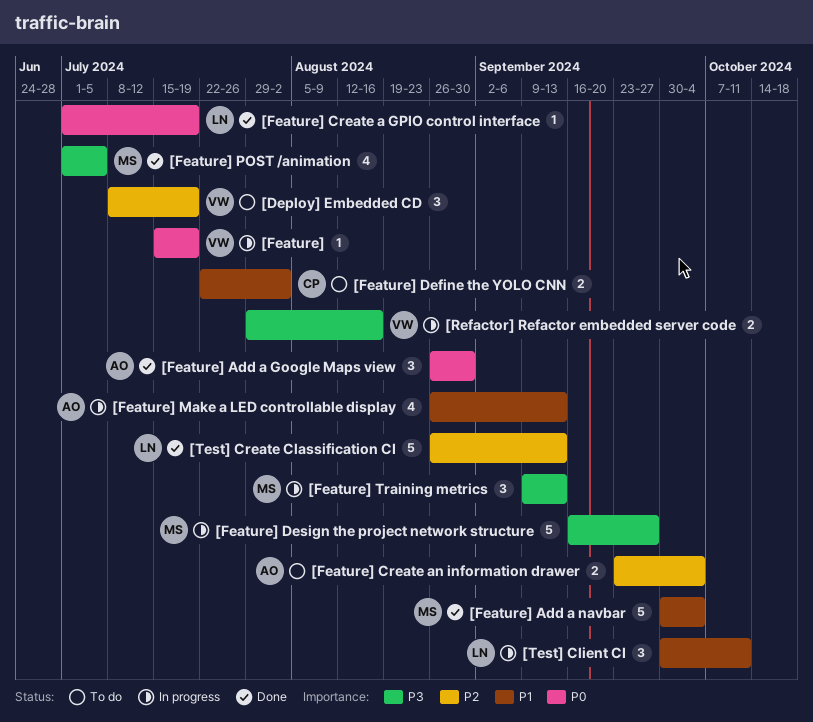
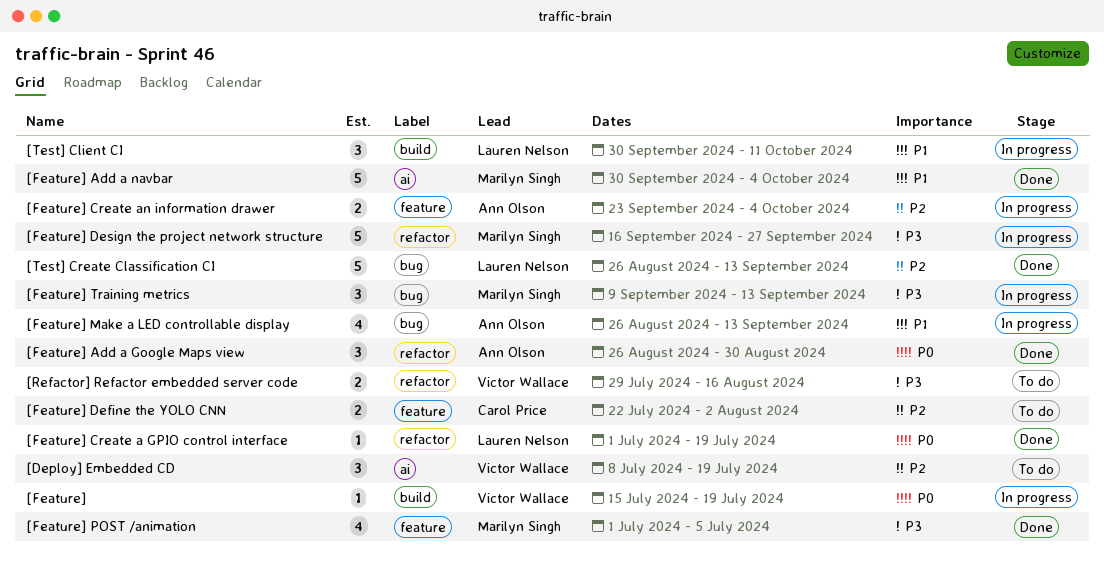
[Feature] Create an information drawer, status: To do -> In progress
[Feature] Define the YOLO CNN, priority: P1 -> P2
[Refactor] Refactor embedded server code, status: In progress -> To do

